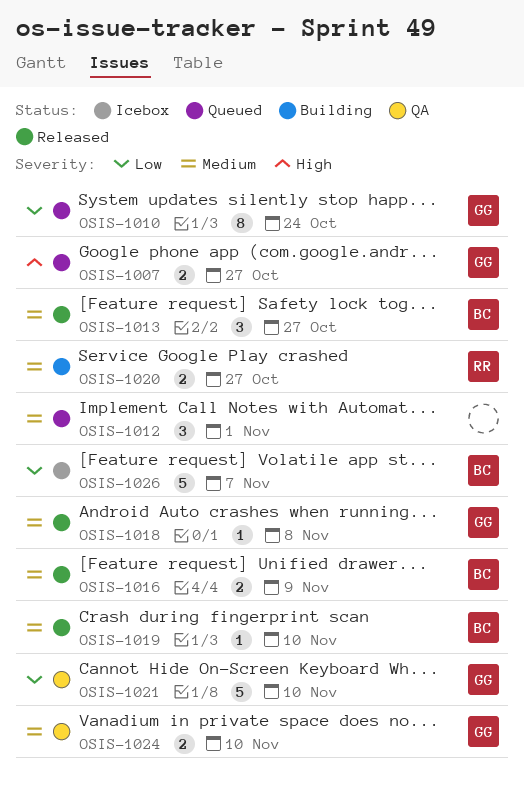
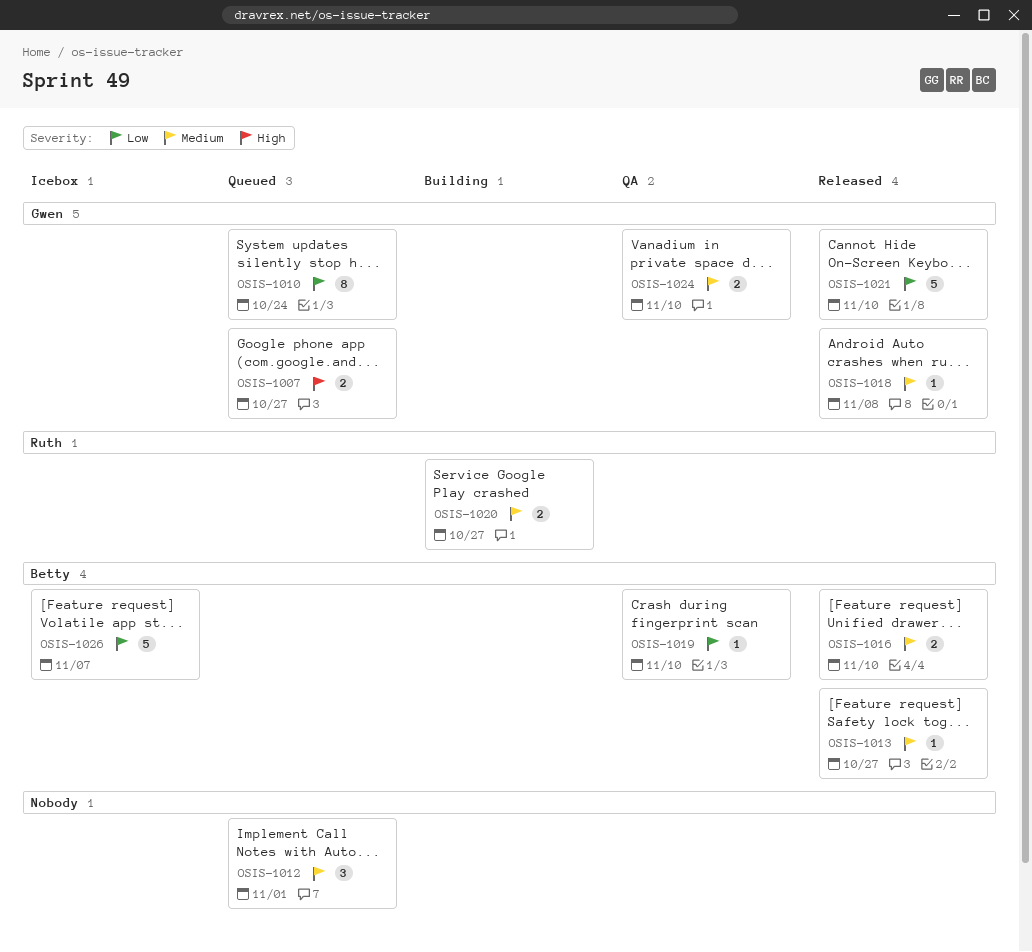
OSIS-1013, estimate: 3 -> 1
OSIS-1016, due: Nov 9 -> Nov 10
OSIS-1019, status: Released -> QA
OSIS-1019, priority: Medium -> Low
OSIS-1021, status: QA -> Released

